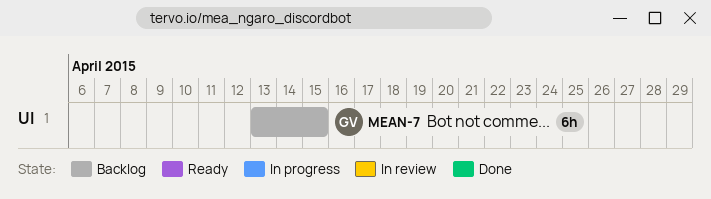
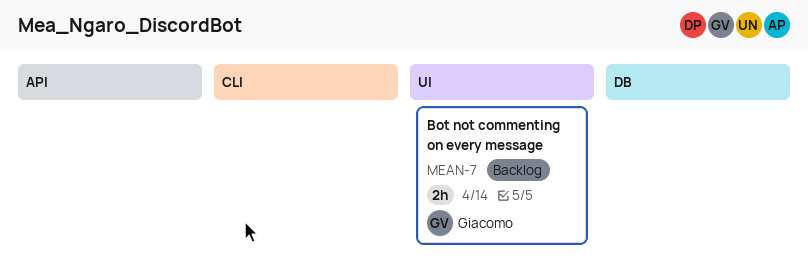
MEAN-7, estimate: 6h -> 2h
MEAN-7, due: Apr 15 -> Apr 14

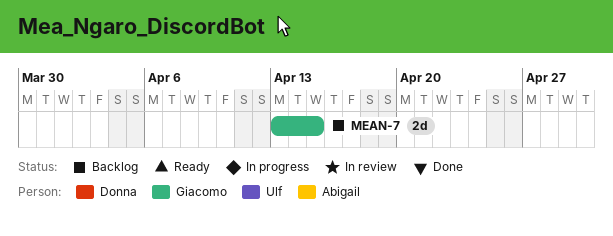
MEAN-7, estimate: 2h -> 2d
MEAN-7, due: Apr 14 -> Apr 15

